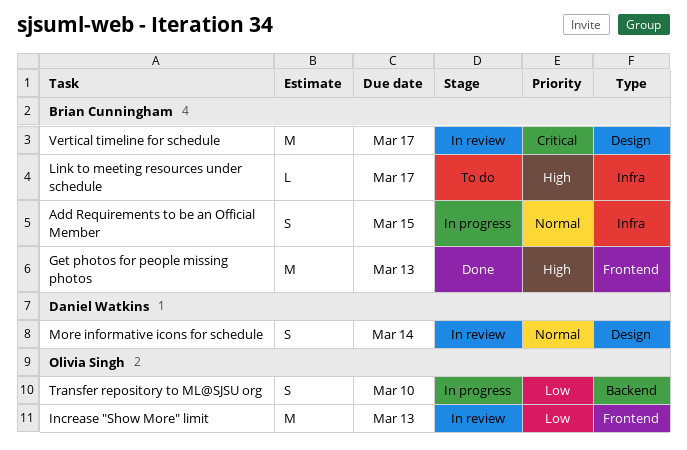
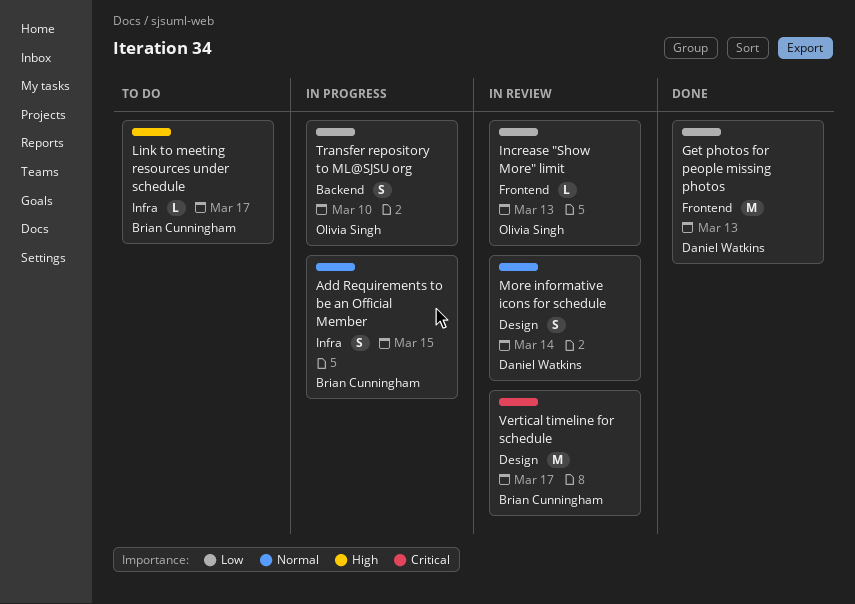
Get photos for people missing photos, owner: Brian Cunningham -> Daniel Watkins
Get photos for people missing photos, priority: High -> Low
Increase "Show More" limit, estimate: M -> L

